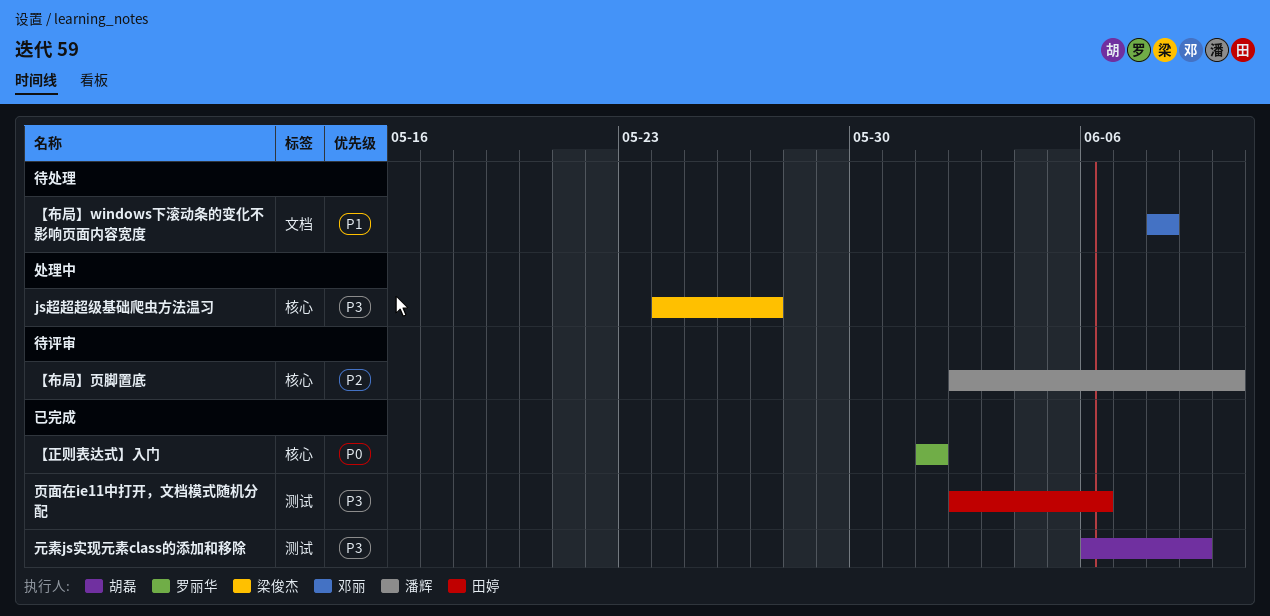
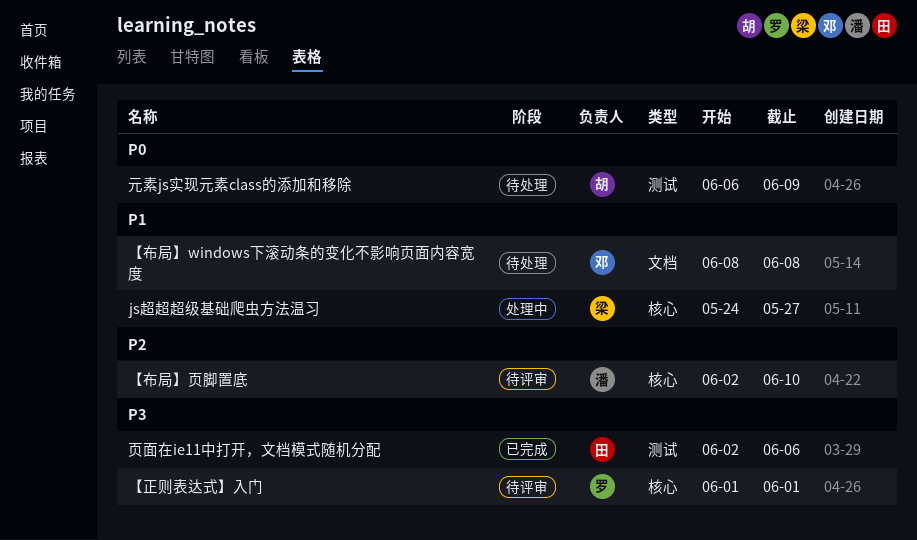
js超超超级基础爬虫方法温习, priority: P3 -> P1
【正则表达式】入门, status: 已完成 -> 待评审
【正则表达式】入门, priority: P0 -> P3
元素js实现元素class的添加和移除, status: 已完成 -> 待处理
元素js实现元素class的添加和移除, priority: P3 -> P0

